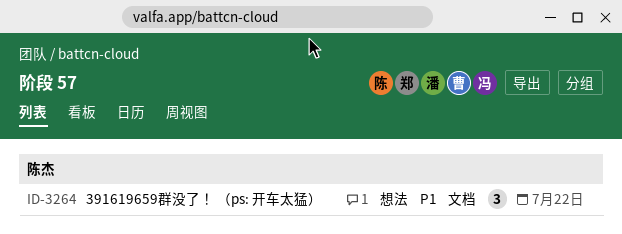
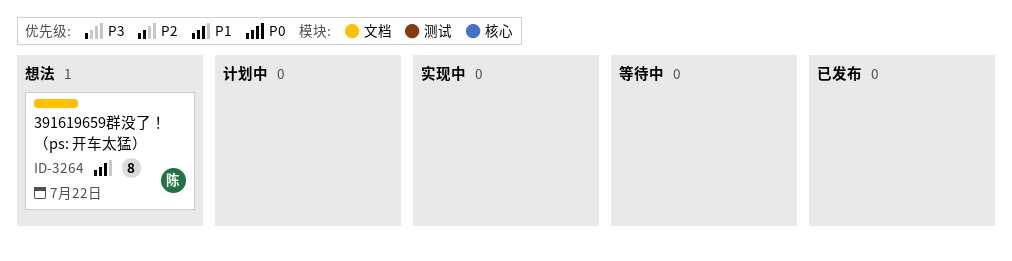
ID-3264, estimate: 3 -> 8

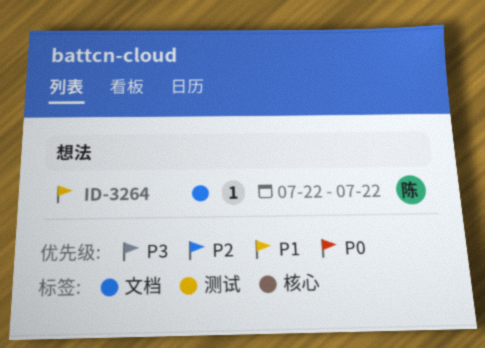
ID-3264, estimate: 8 -> 1

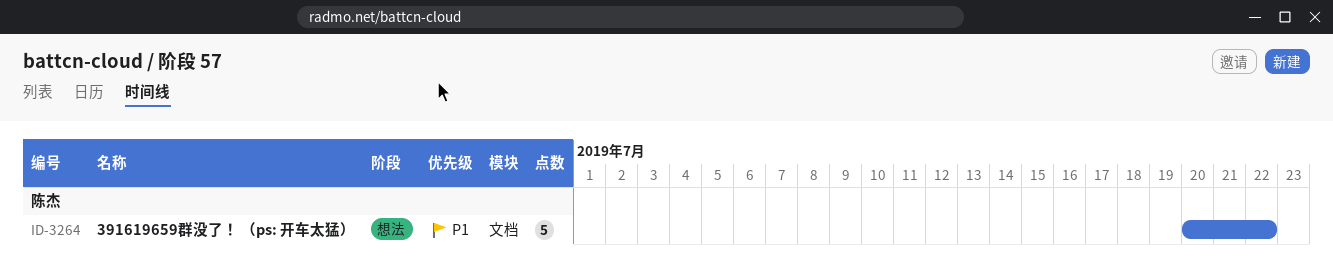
ID-3264, estimate: 1 -> 5
ID-3264, start: Jul 22 -> Jul 20

